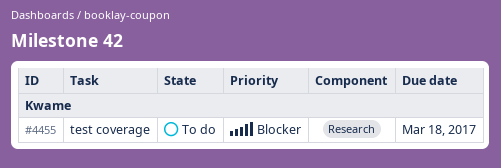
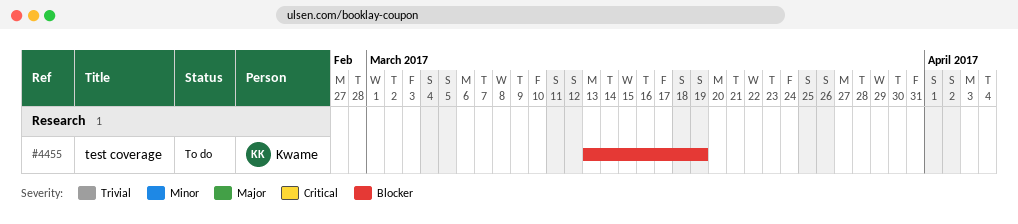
#4455, due: Mar 18 -> Mar 19

